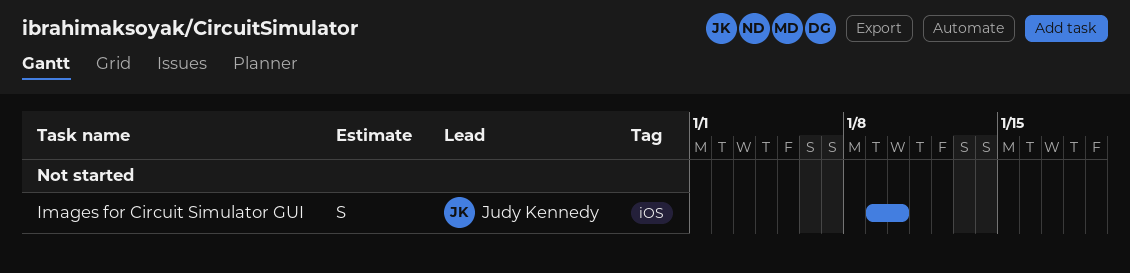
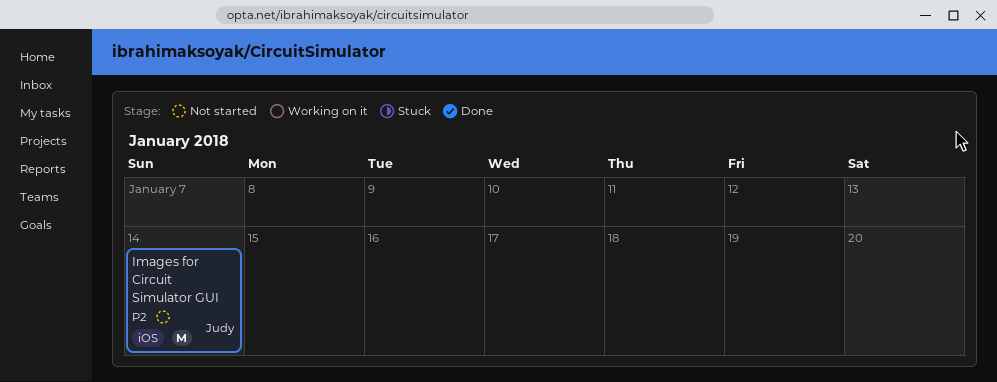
Images for Circuit Simulator GUI, estimate: S -> M
Images for Circuit Simulator GUI, due: Jan 10 -> Jan 14

